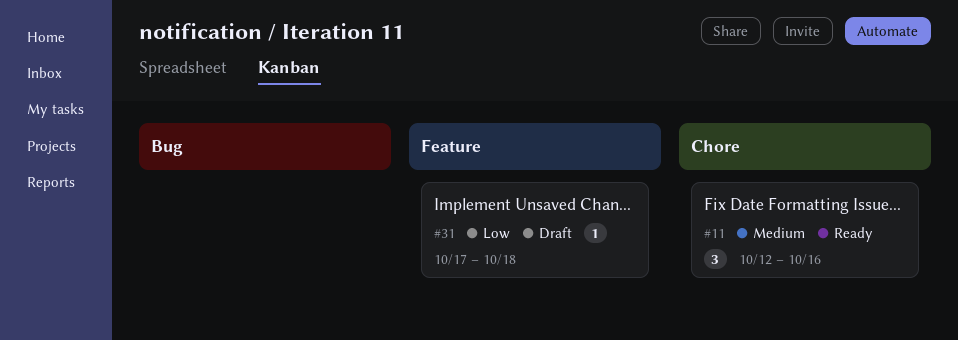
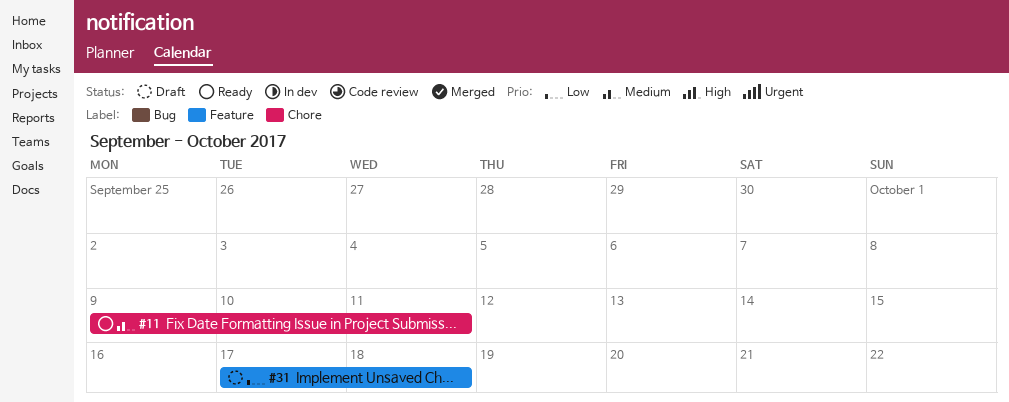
#11, start: Oct 12 -> Oct 9
#11, due: Oct 16 -> Oct 11

